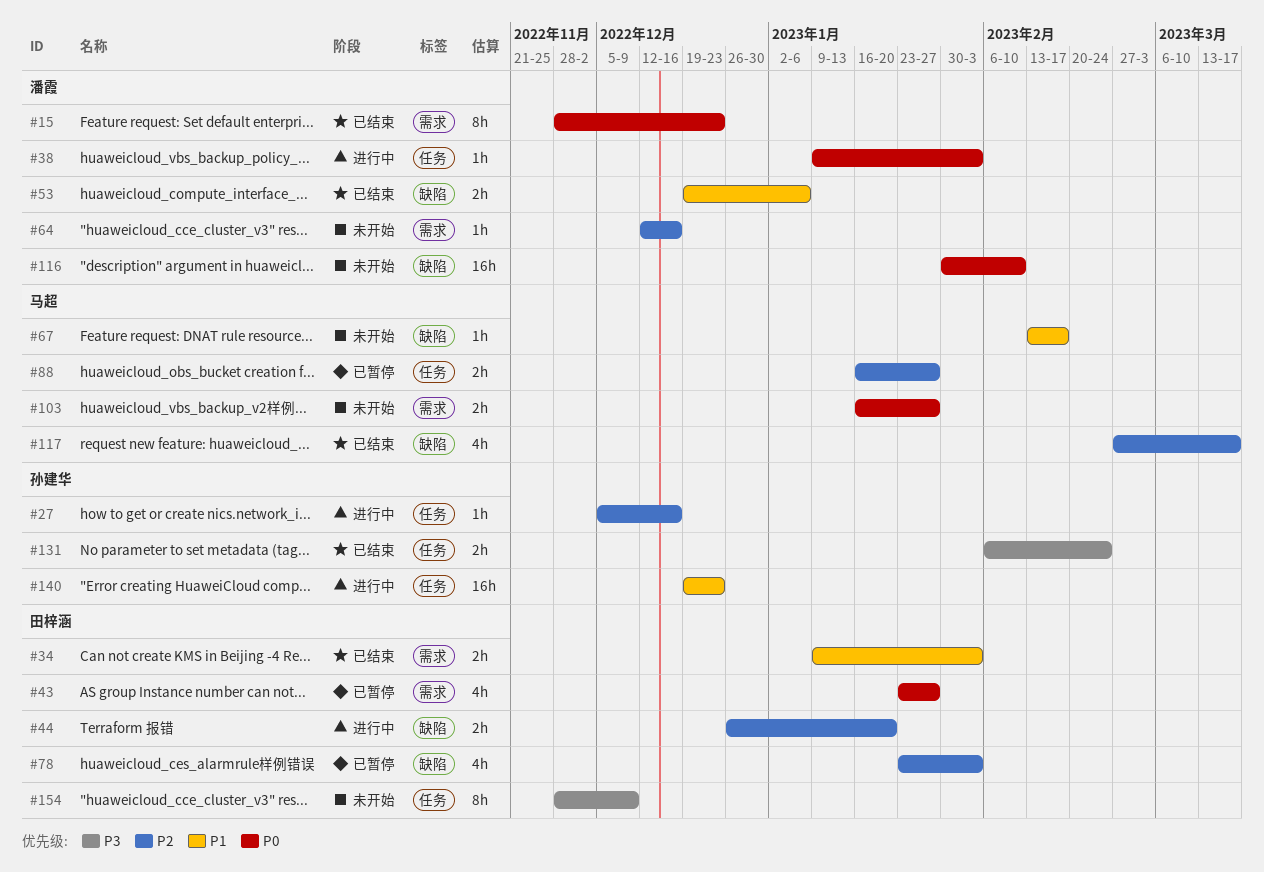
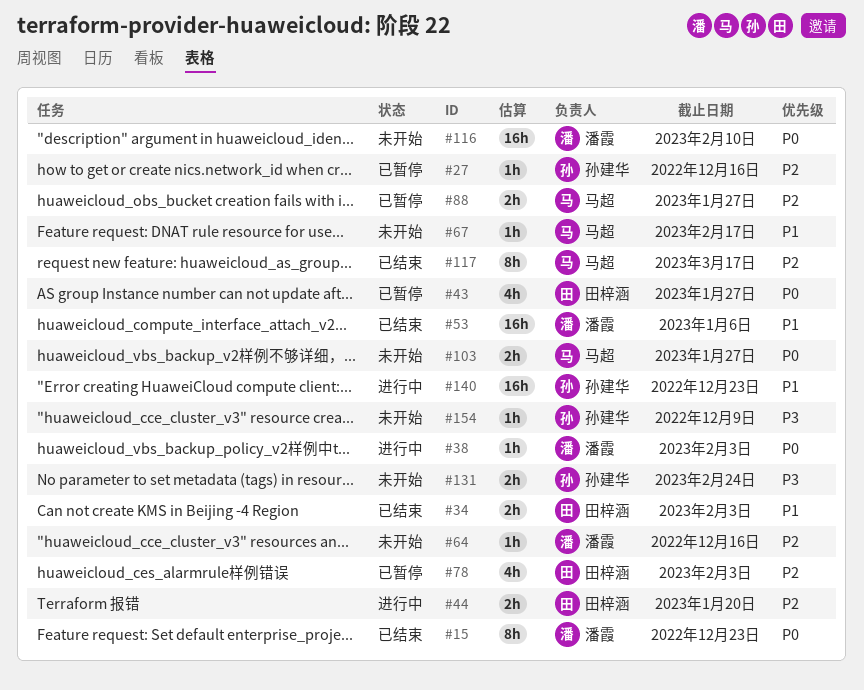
#27, status: 进行中 -> 已暂停
#53, estimate: 2h -> 16h
#117, estimate: 4h -> 8h
#131, status: 已结束 -> 未开始
#154, owner: 田梓涵 -> 孙建华
#154, estimate: 8h -> 1h

